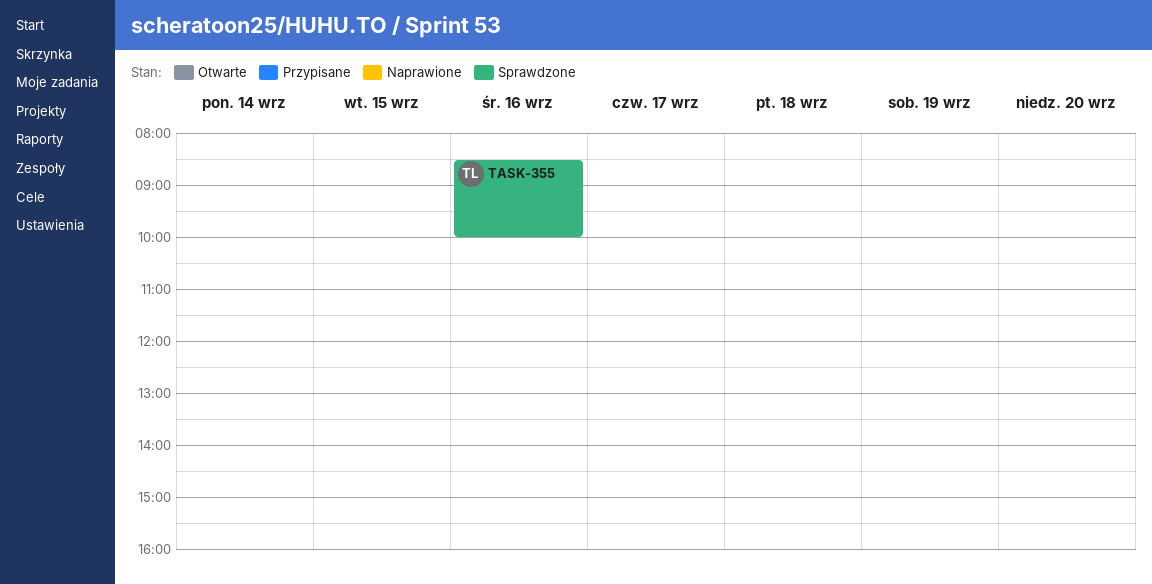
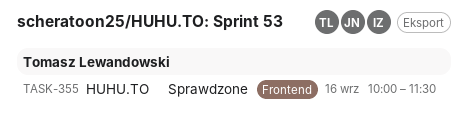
TASK-355, begins: 08:30 -> 10:00
TASK-355, ends: 10:00 -> 11:30

